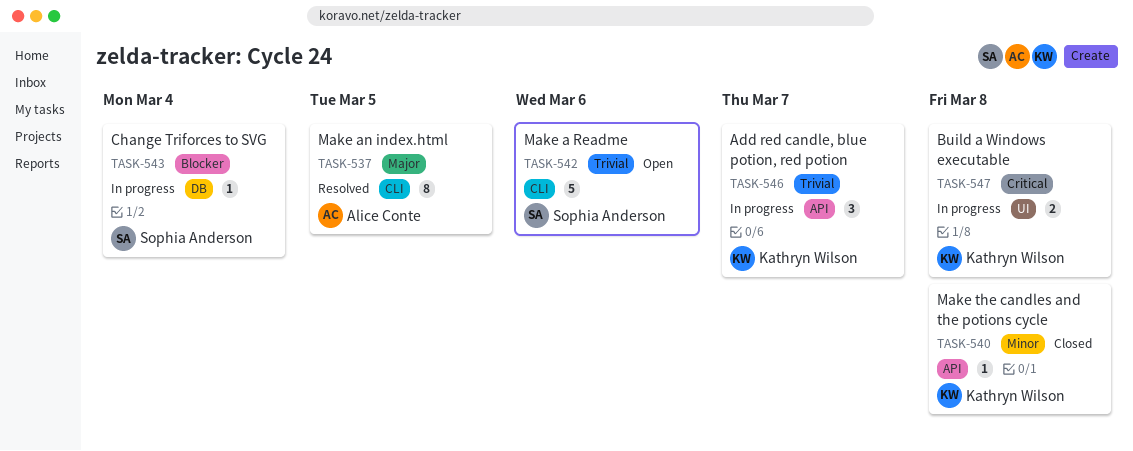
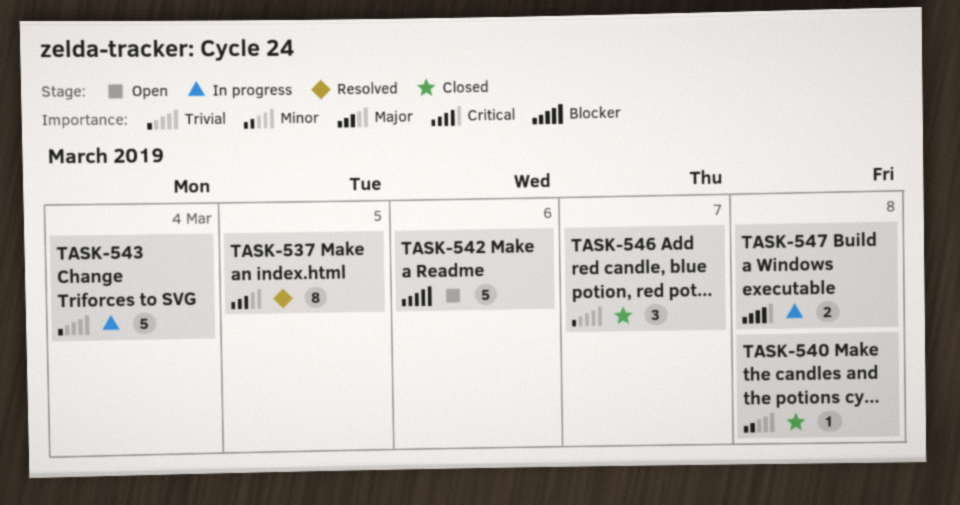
TASK-542, priority: Trivial -> Blocker
TASK-543, priority: Blocker -> Trivial
TASK-543, estimate: 1 -> 5
TASK-546, status: In progress -> Closed

